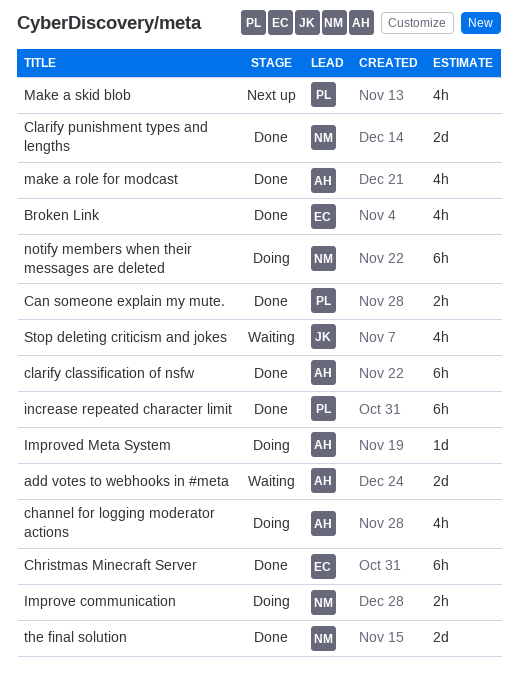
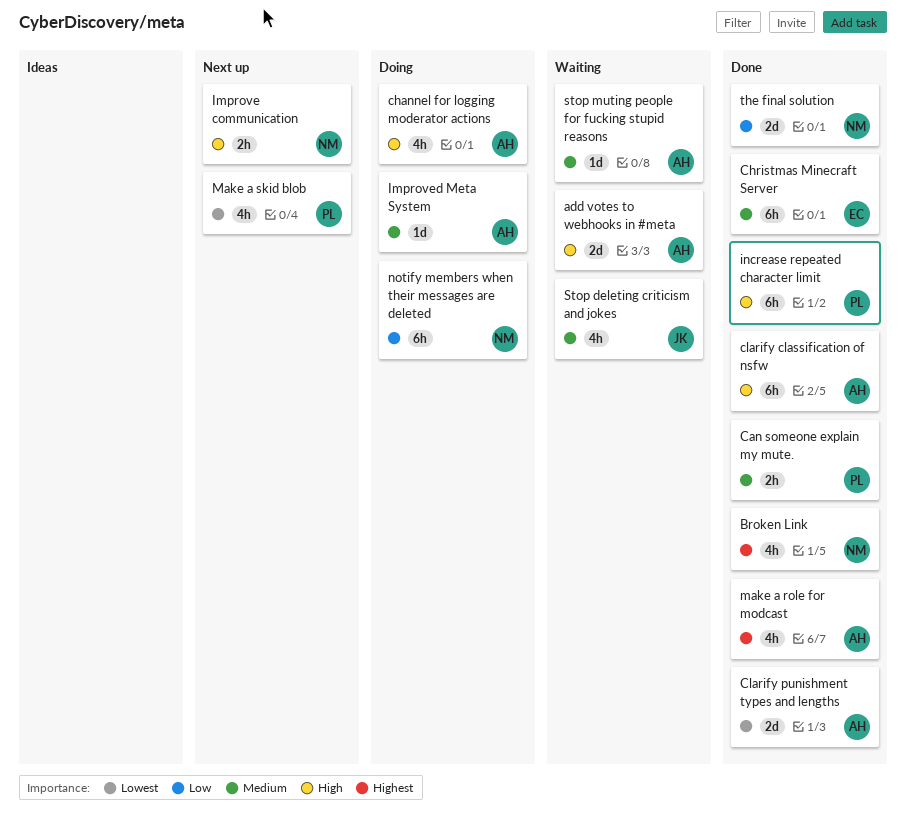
Broken Link, owner: EC -> NM
Clarify punishment types and lengths, owner: NM -> AH
Improve communication, status: Doing -> Next up
stop muting people for fucking stupid reasons: none -> present

